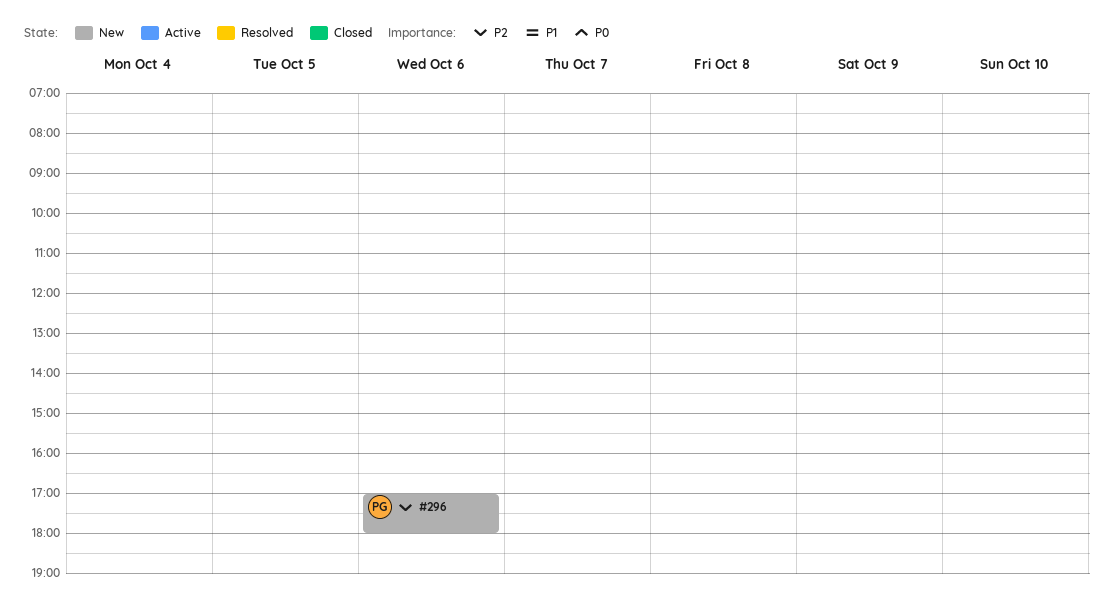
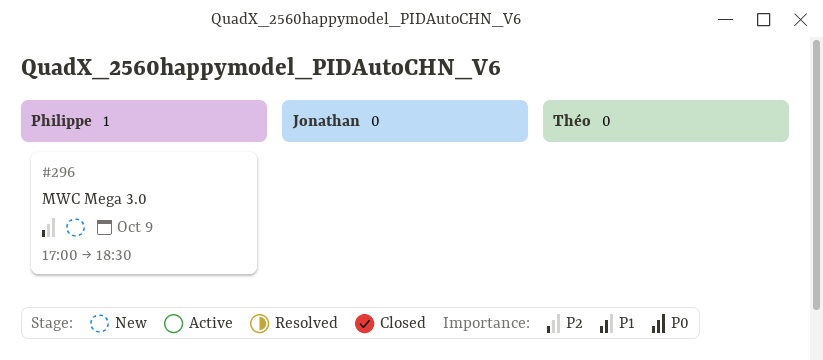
#296, day: Oct 6 -> Oct 9
#296, ends: 18:00 -> 18:30

